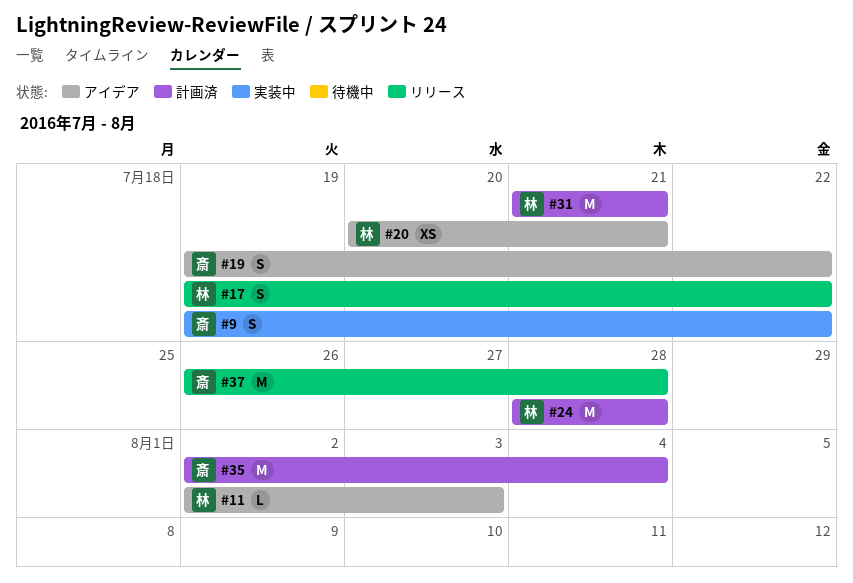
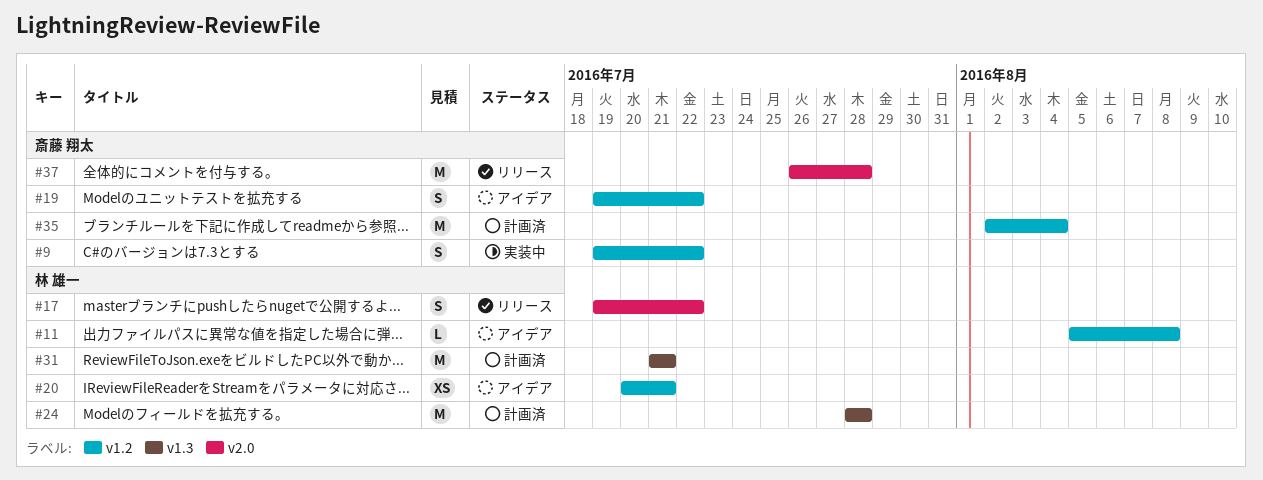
#11, start: Aug 2 -> Aug 5
#11, due: Aug 3 -> Aug 8

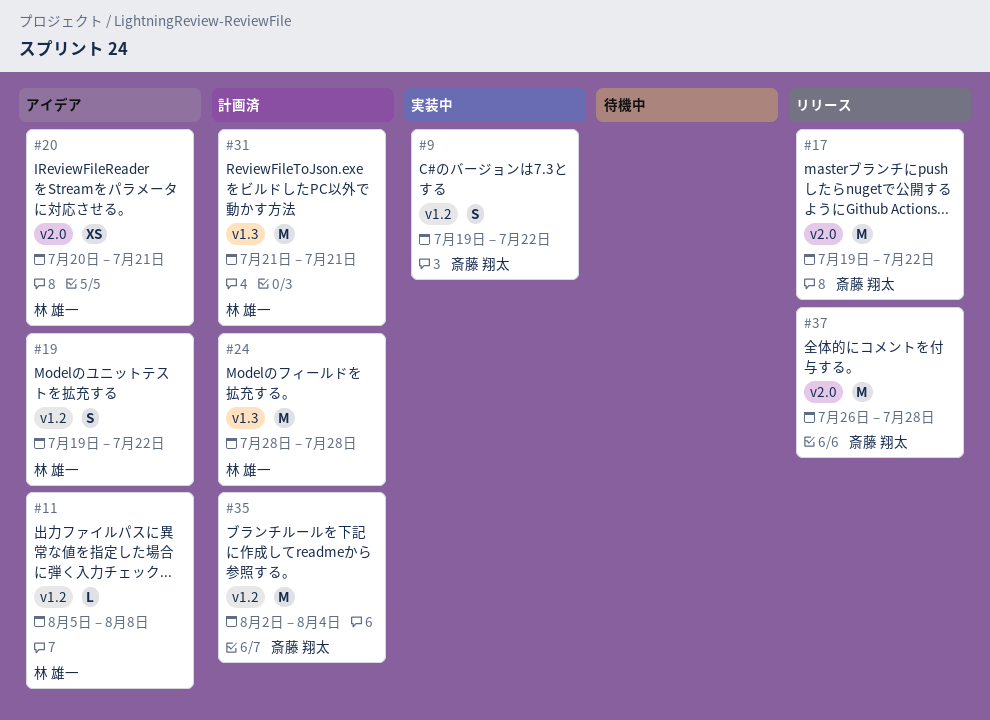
#17, owner: 林 雄一 -> 斎藤 翔太
#17, estimate: S -> M
#19, owner: 斎藤 翔太 -> 林 雄一
#20, label: v1.2 -> v2.0

